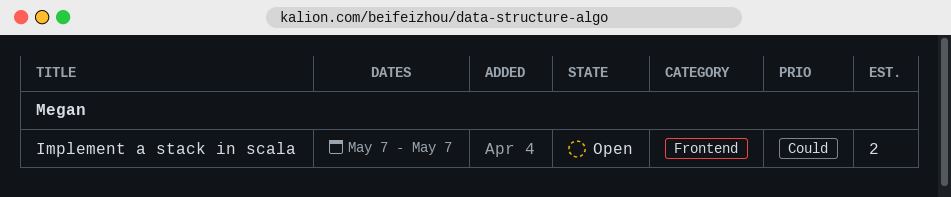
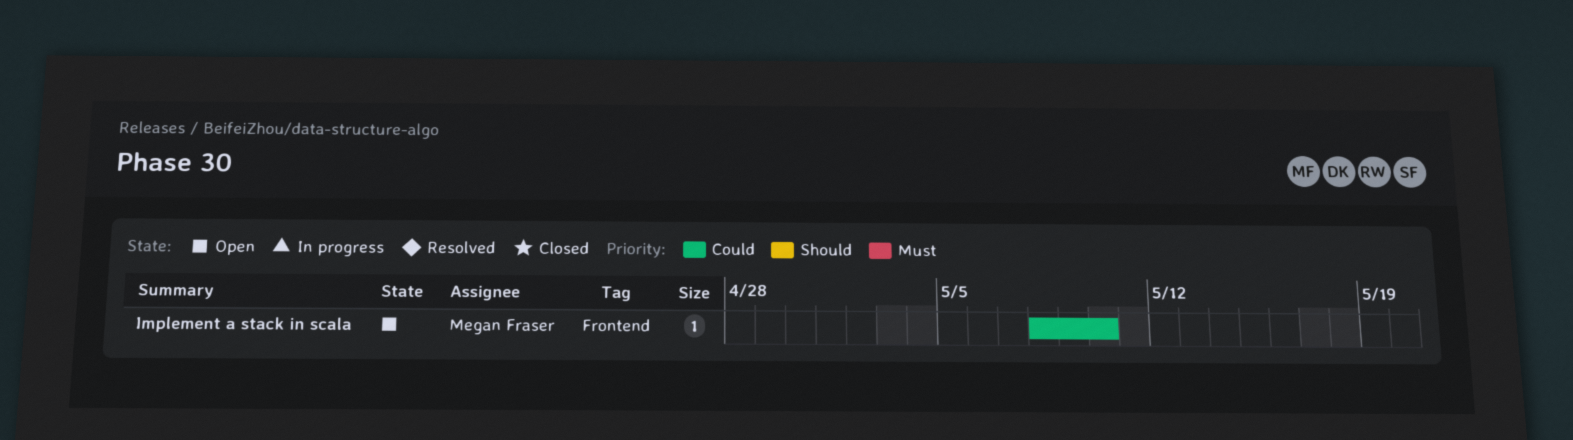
Implement a stack in scala, estimate: 2 -> 1
Implement a stack in scala, start: May 7 -> May 8
Implement a stack in scala, due: May 7 -> May 10

